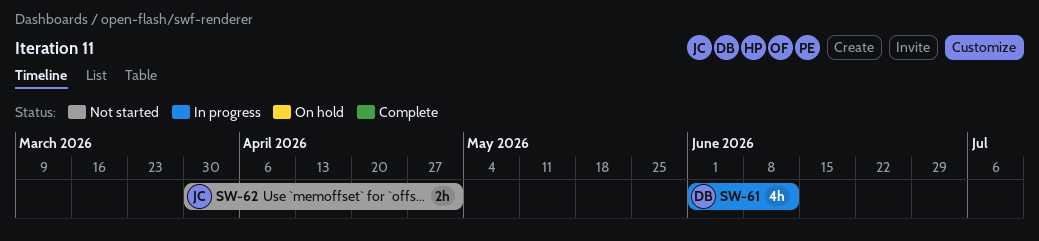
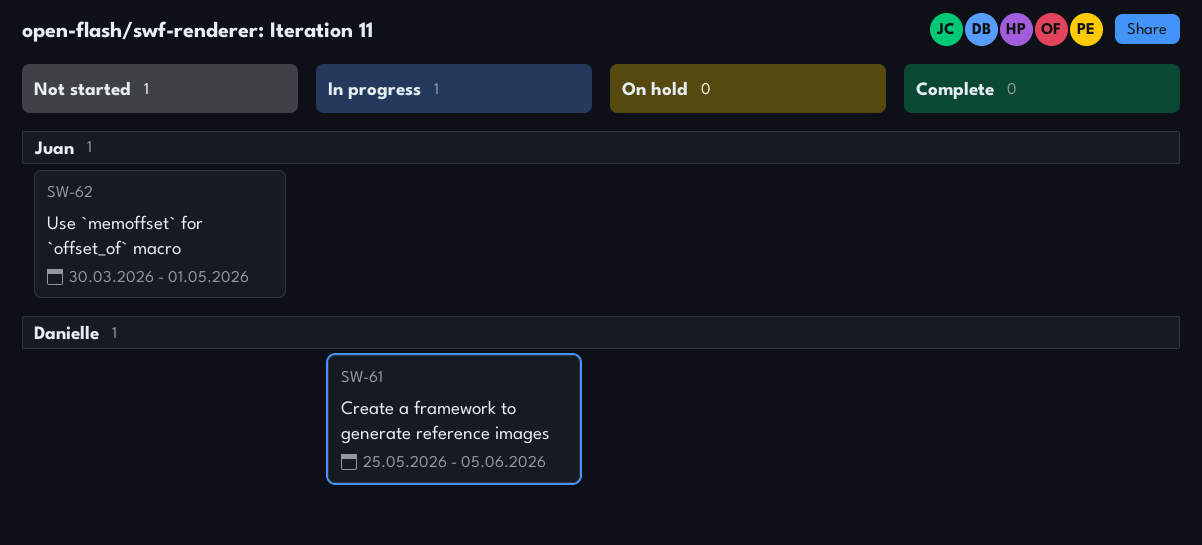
SW-61, start: Jun 1 -> May 25
SW-61, due: Jun 12 -> Jun 5

